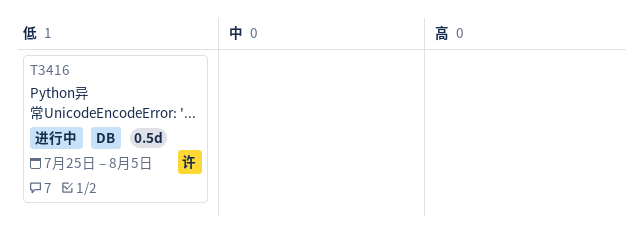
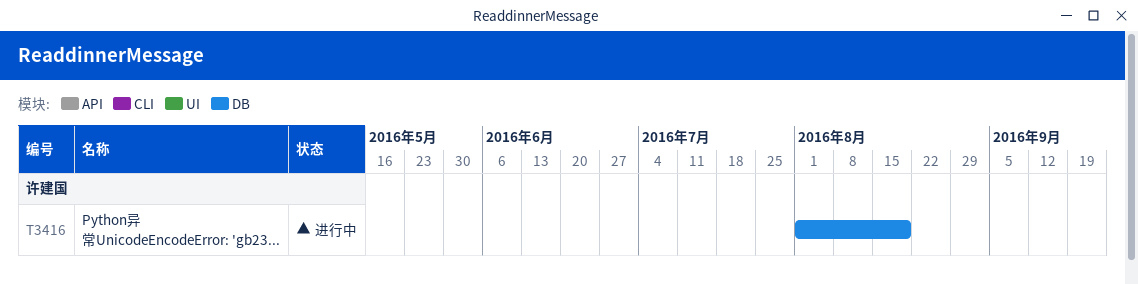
T3416, start: Jul 25 -> Aug 1
T3416, due: Aug 5 -> Aug 19

